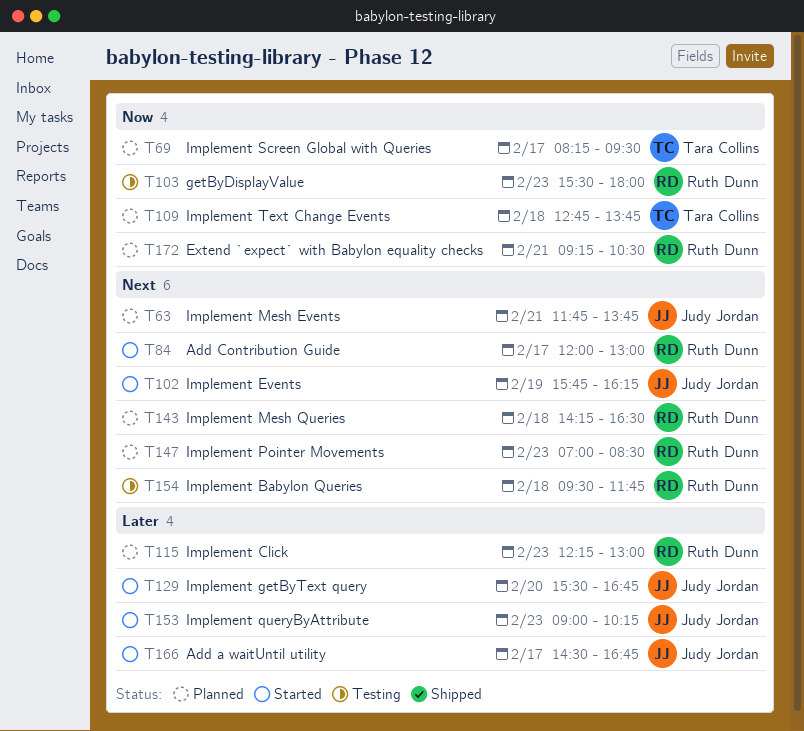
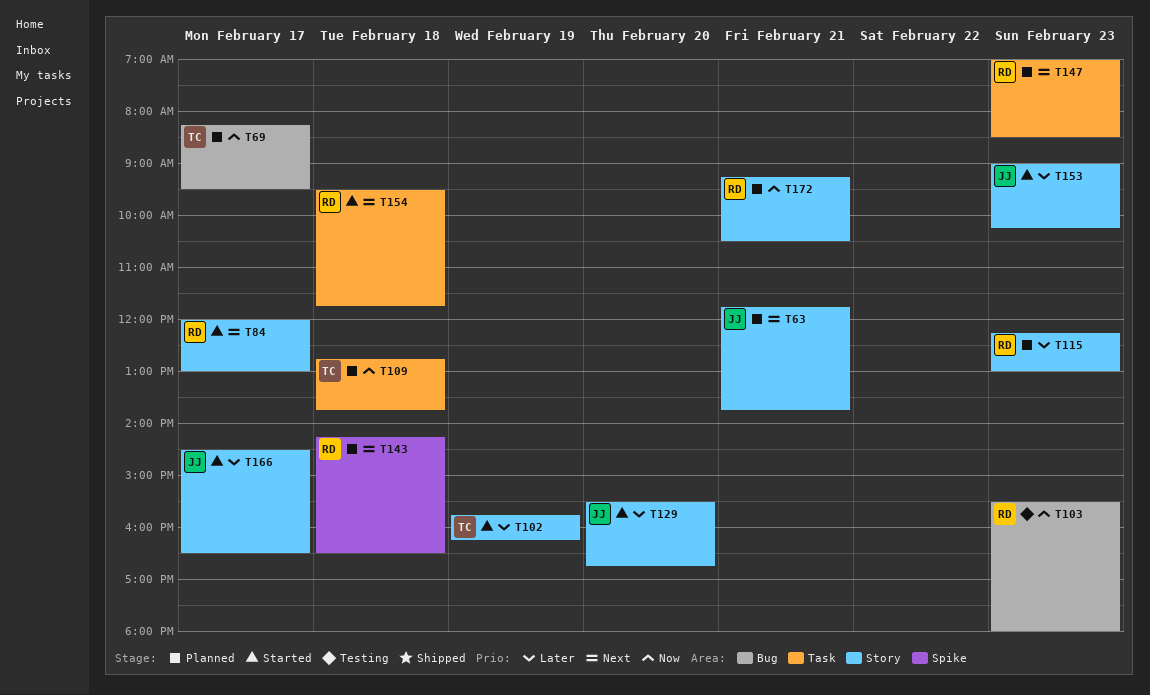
T102, owner: Judy Jordan -> Tara Collins
T102, priority: Next -> Later
T154, status: Testing -> Started
T166, ends: 16:45 -> 16:30

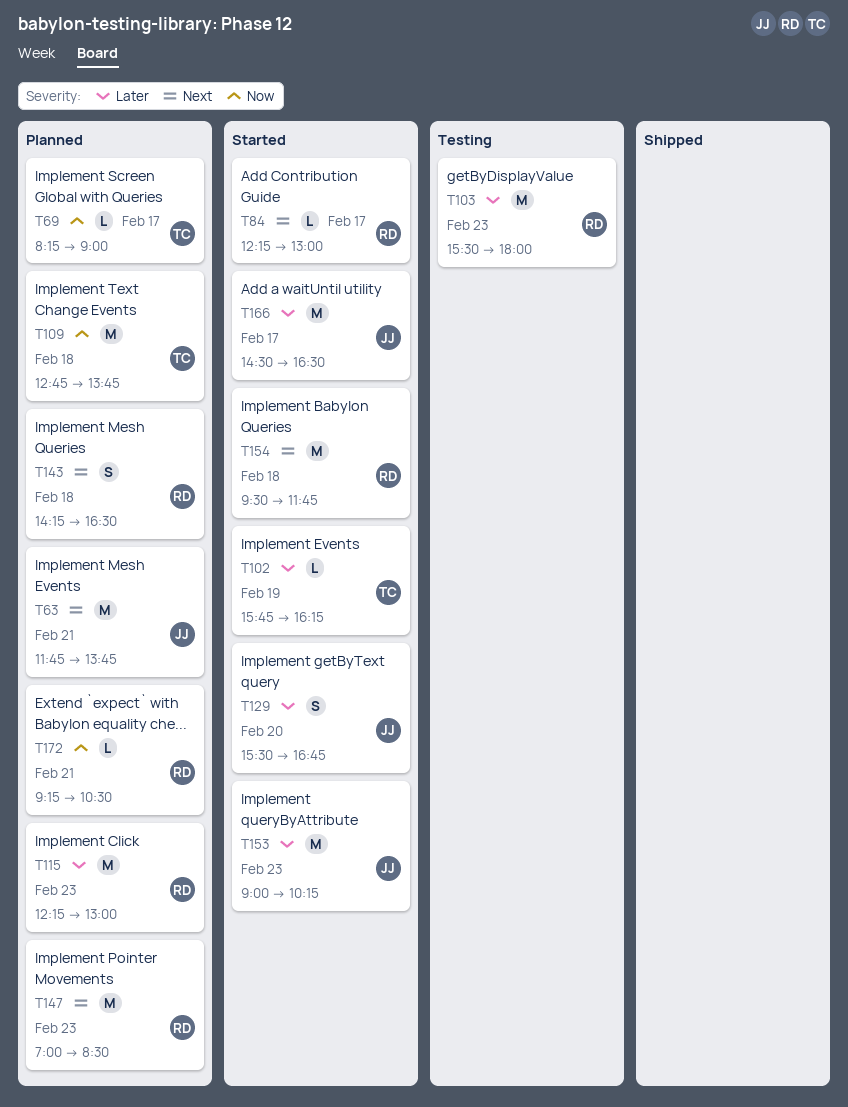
T69, ends: 09:30 -> 09:00
T84, begins: 12:00 -> 12:15
T103, priority: Now -> Later

